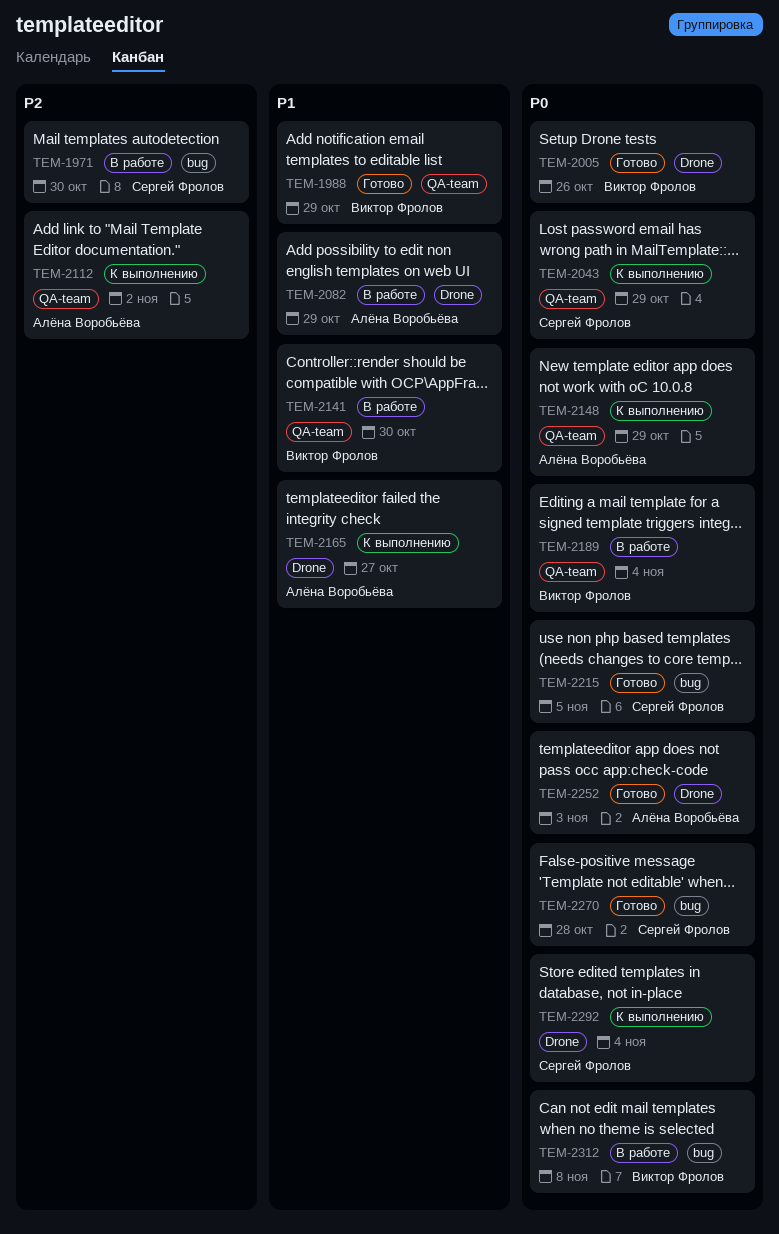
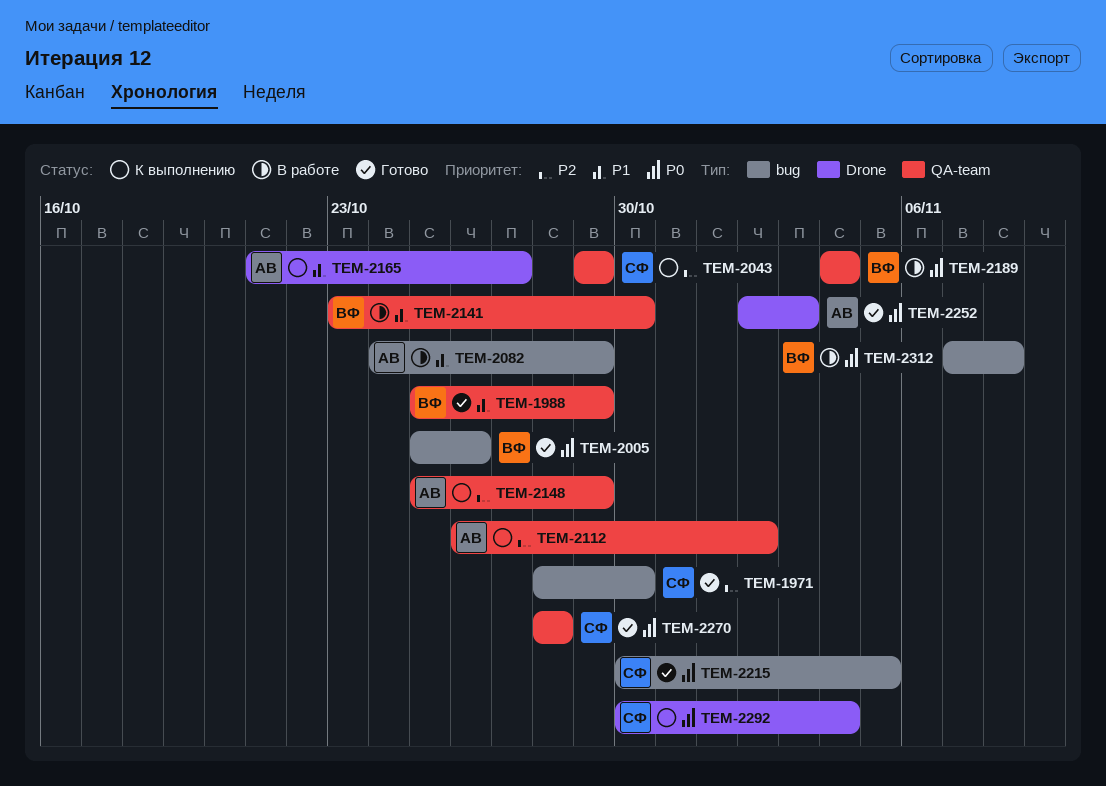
TEM-1971, status: В работе -> Готово
TEM-2005, label: Drone -> bug
TEM-2043, priority: P0 -> P2
TEM-2082, label: Drone -> bug
TEM-2148, priority: P0 -> P2
TEM-2270, label: bug -> QA-team

